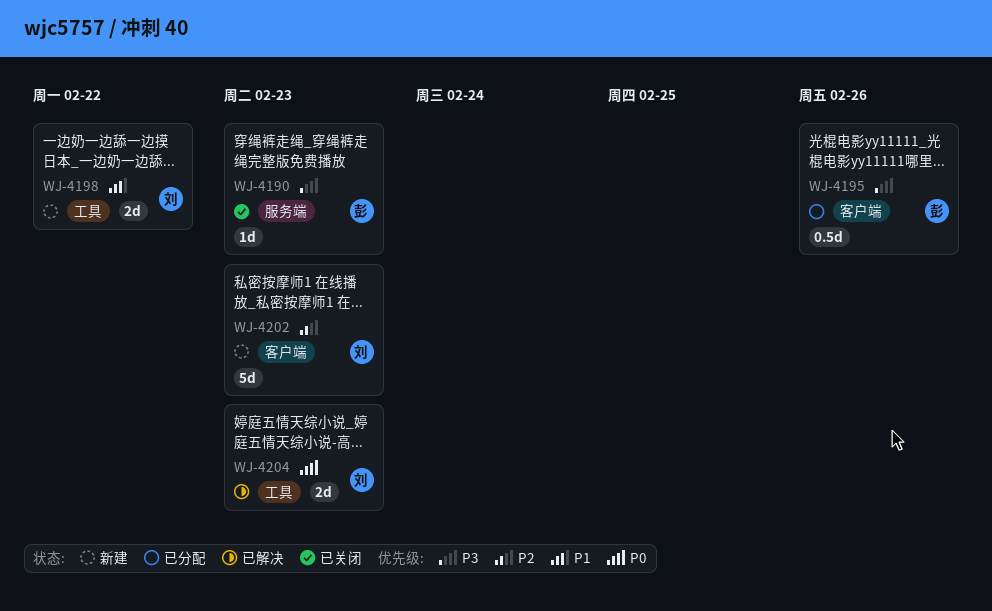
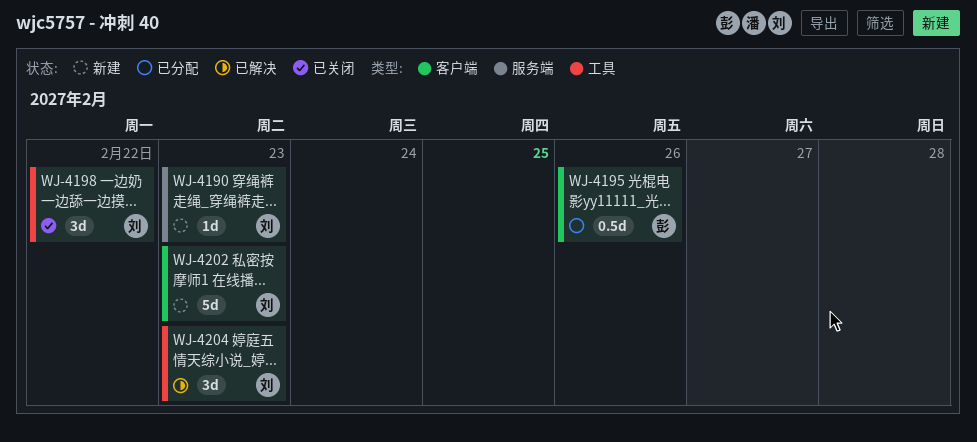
WJ-4190, status: 已关闭 -> 新建
WJ-4190, owner: 彭 -> 刘
WJ-4198, status: 新建 -> 已关闭
WJ-4198, estimate: 2d -> 3d
WJ-4204, estimate: 2d -> 3d

